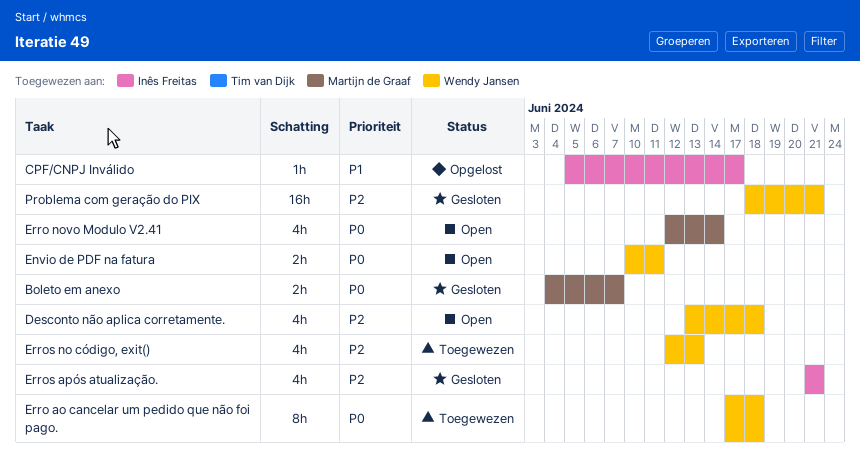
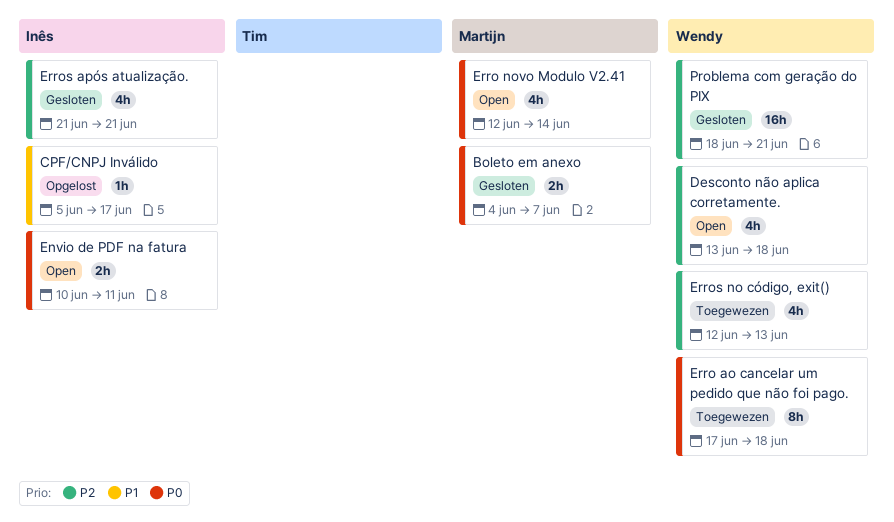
Envio de PDF na fatura, owner: Wendy Jansen -> Inês Freitas

